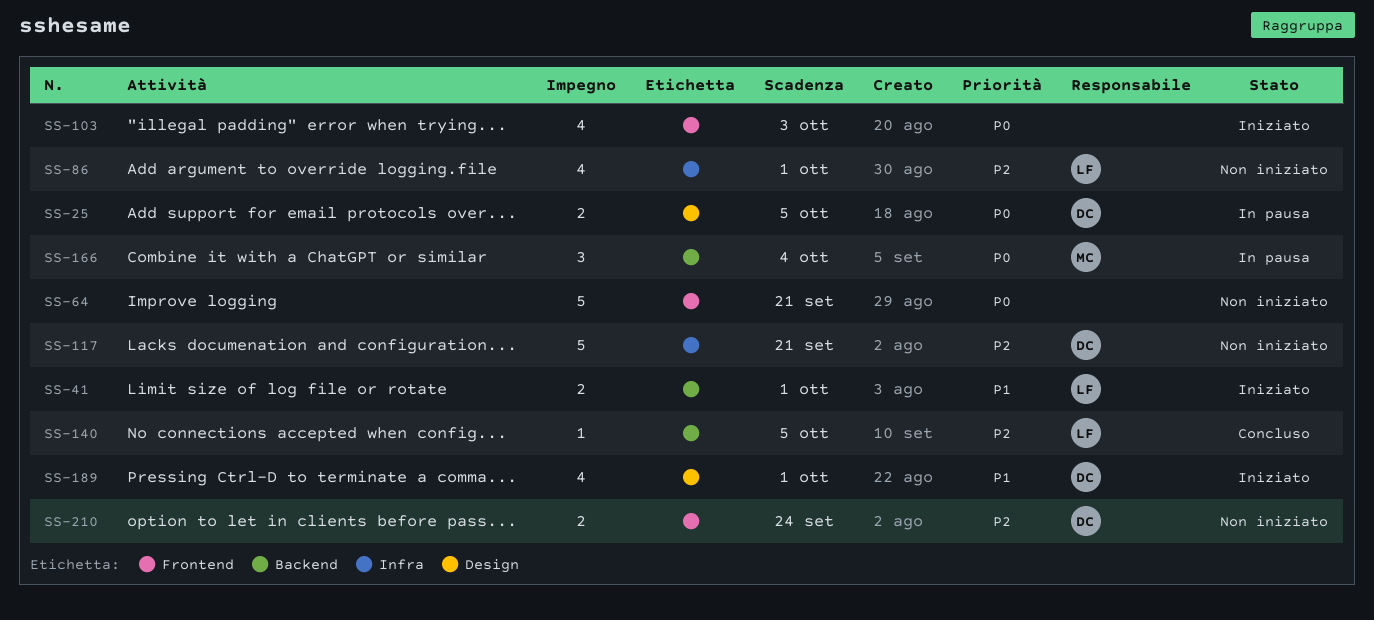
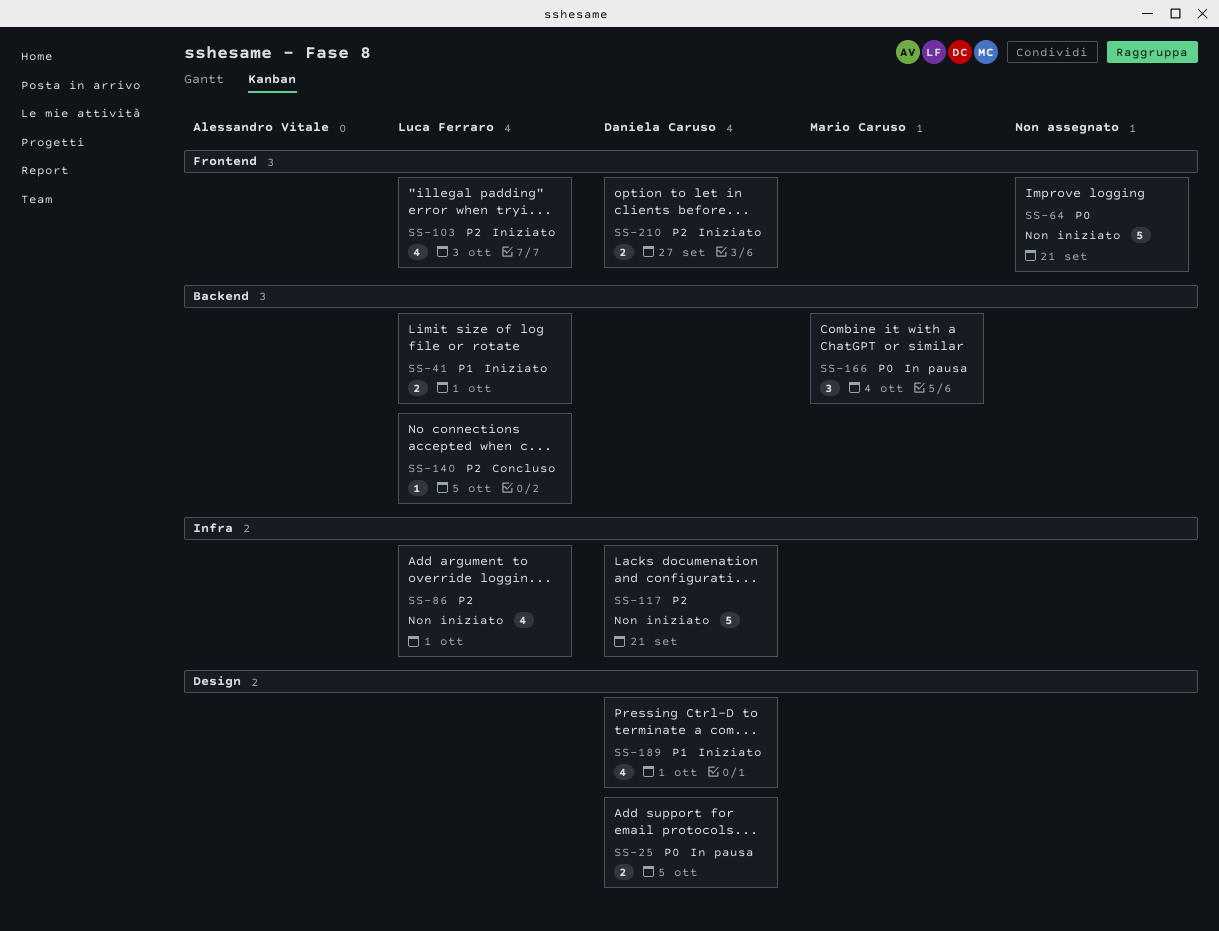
SS-103, owner: none -> Luca Ferraro
SS-103, priority: P0 -> P2
SS-210, status: Non iniziato -> Iniziato
SS-210, due: Sep 24 -> Sep 27

